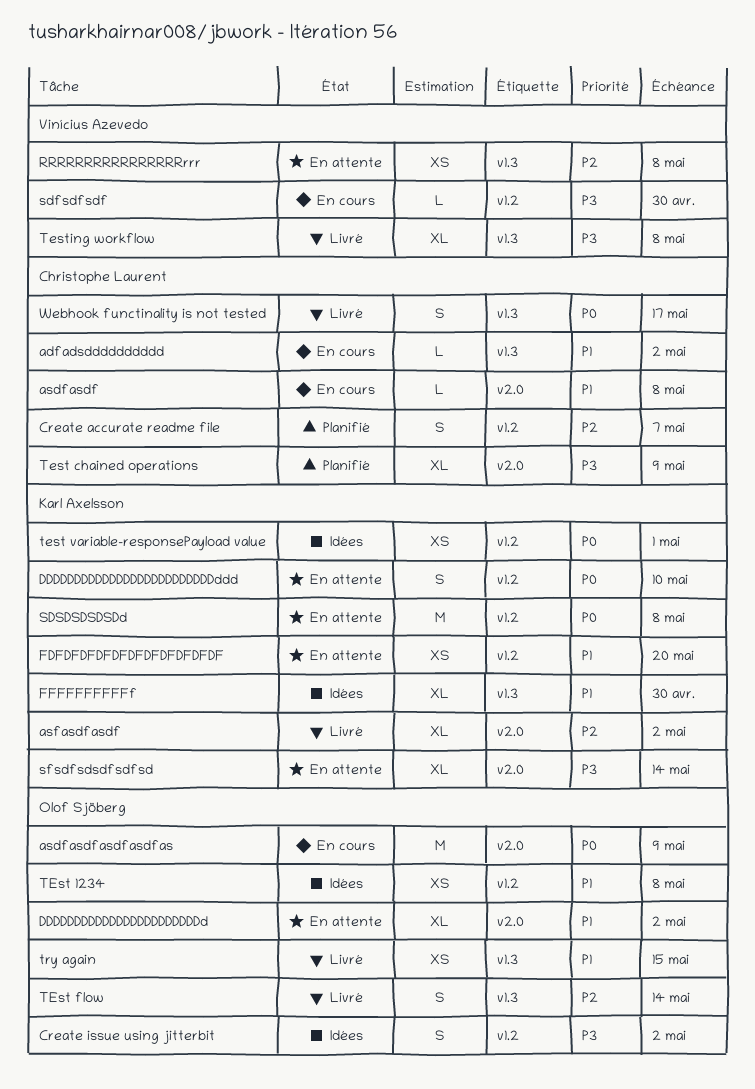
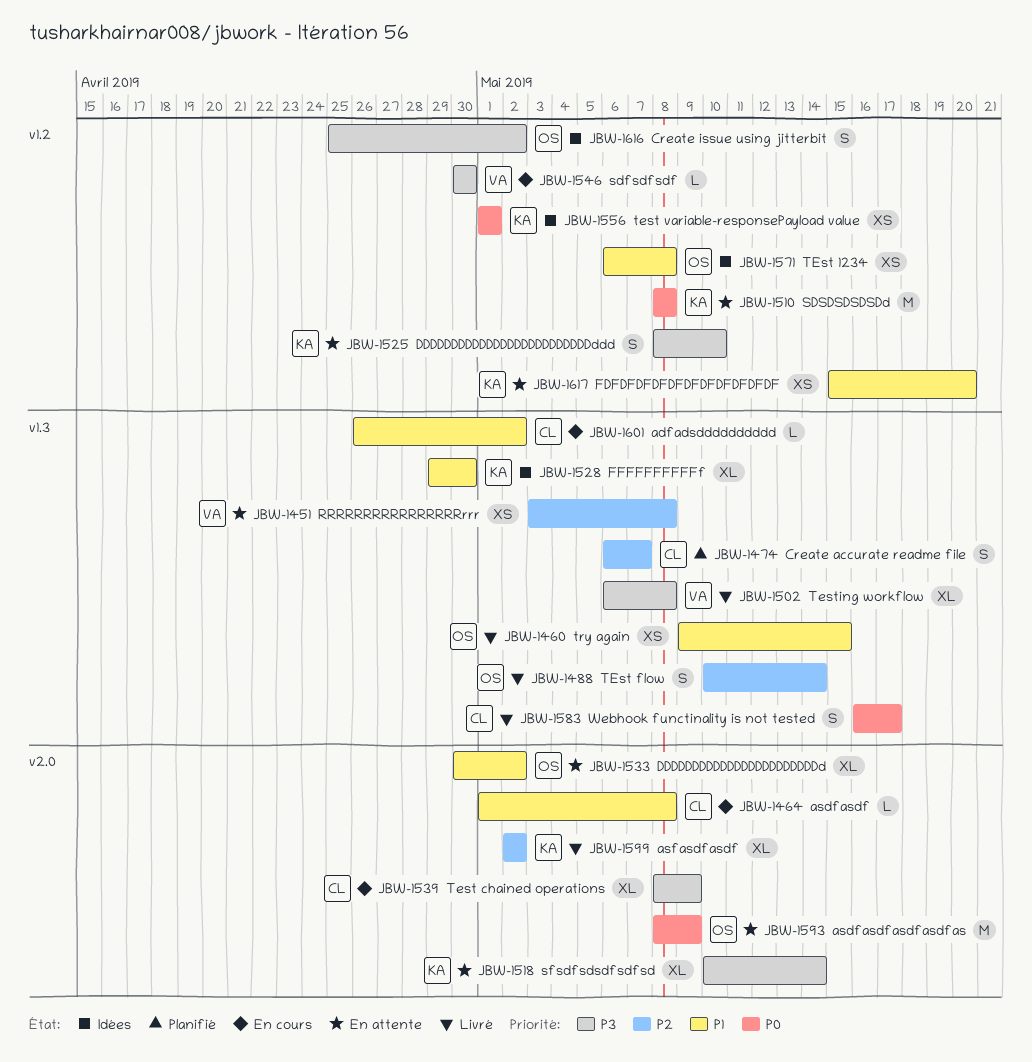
asdfasdfasdfasdfas, status: En cours -> En attente
Create accurate readme file, label: v1.2 -> v1.3
DDDDDDDDDDDDDDDDDDDDDDDDDddd, priority: P0 -> P3
Test chained operations, status: Planifié -> En cours

